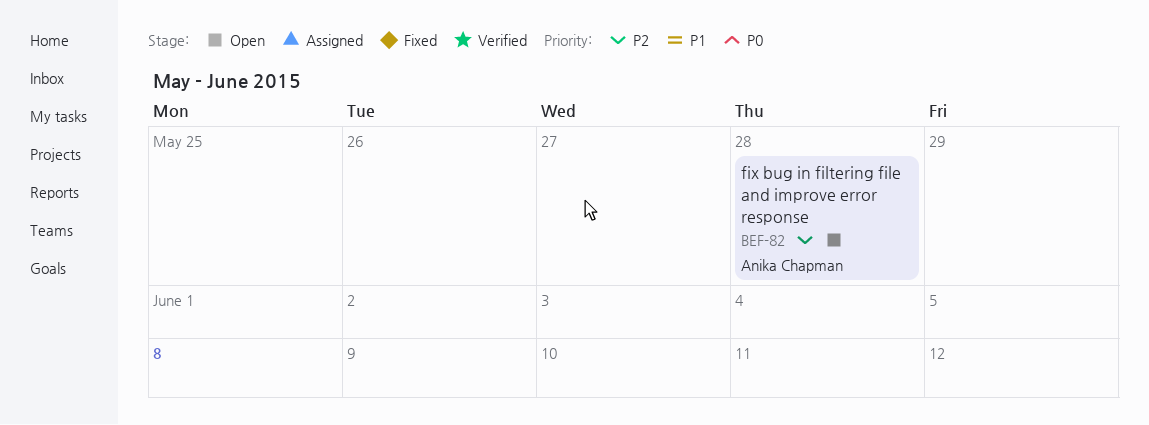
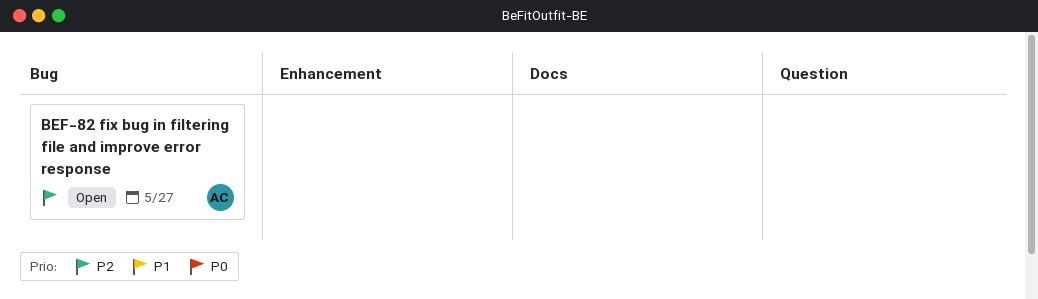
BEF-82, due: May 28 -> May 27

